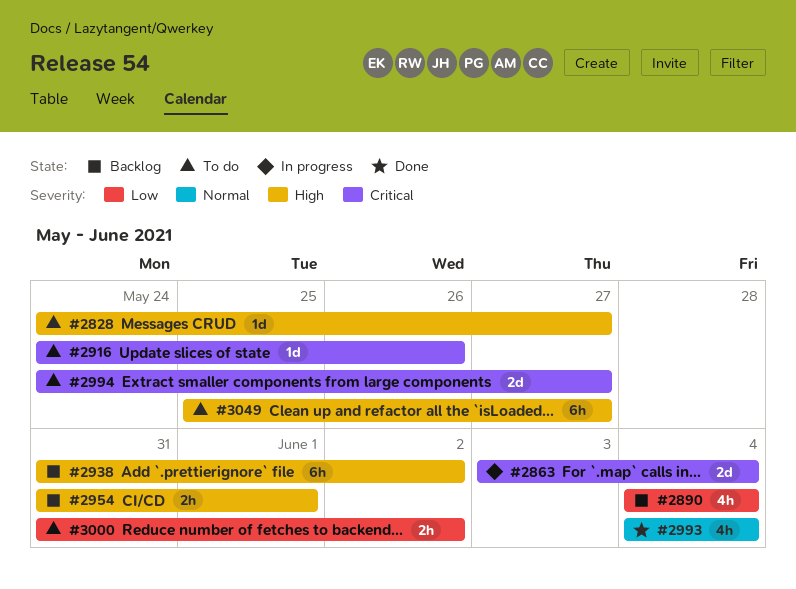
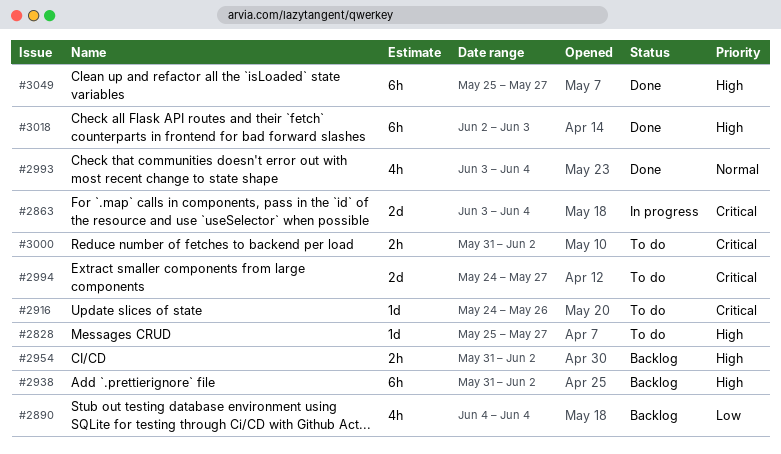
#2828, start: May 24 -> May 25
#2954, due: Jun 1 -> Jun 2
#2993, start: Jun 4 -> Jun 3
#3000, priority: Low -> Critical
#3018: none -> present
#3049, status: To do -> Done

